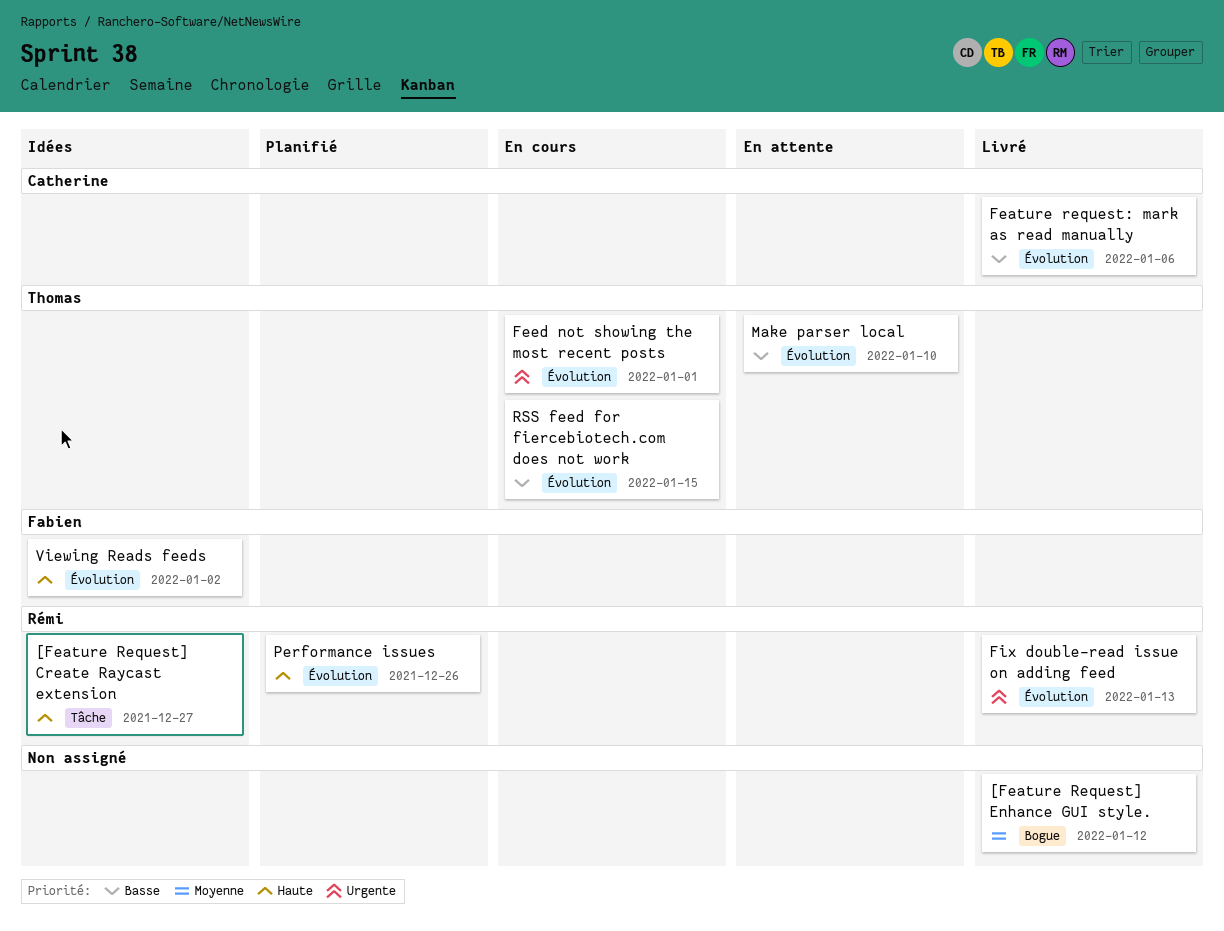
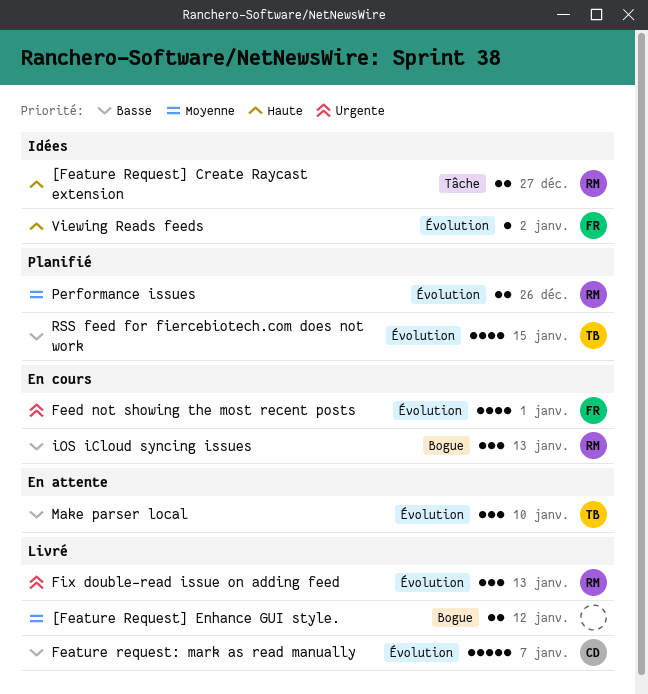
Feature request: mark as read manually, due: Jan 6 -> Jan 7
Feed not showing the most recent posts, owner: Thomas -> Fabien
iOS iCloud syncing issues: none -> present
Performance issues, priority: Haute -> Moyenne
RSS feed for fiercebiotech.com does not work, status: En cours -> Planifié

